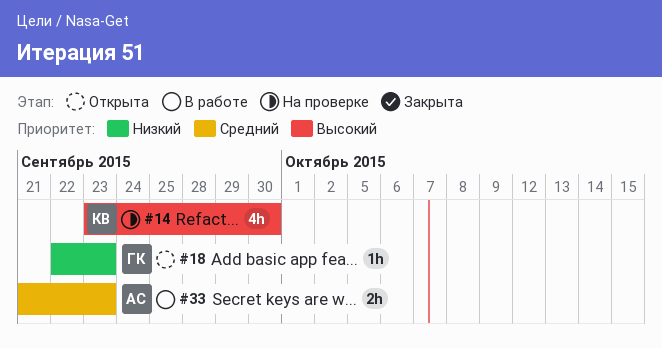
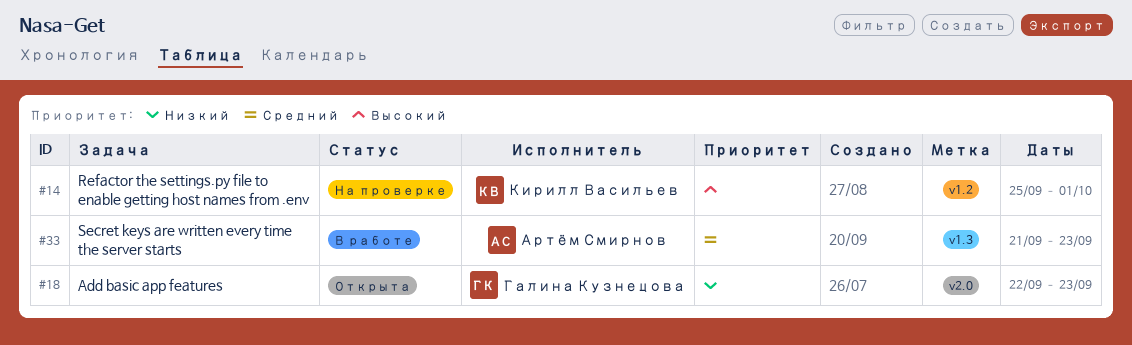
#14, start: Sep 23 -> Sep 25
#14, due: Sep 30 -> Oct 1

